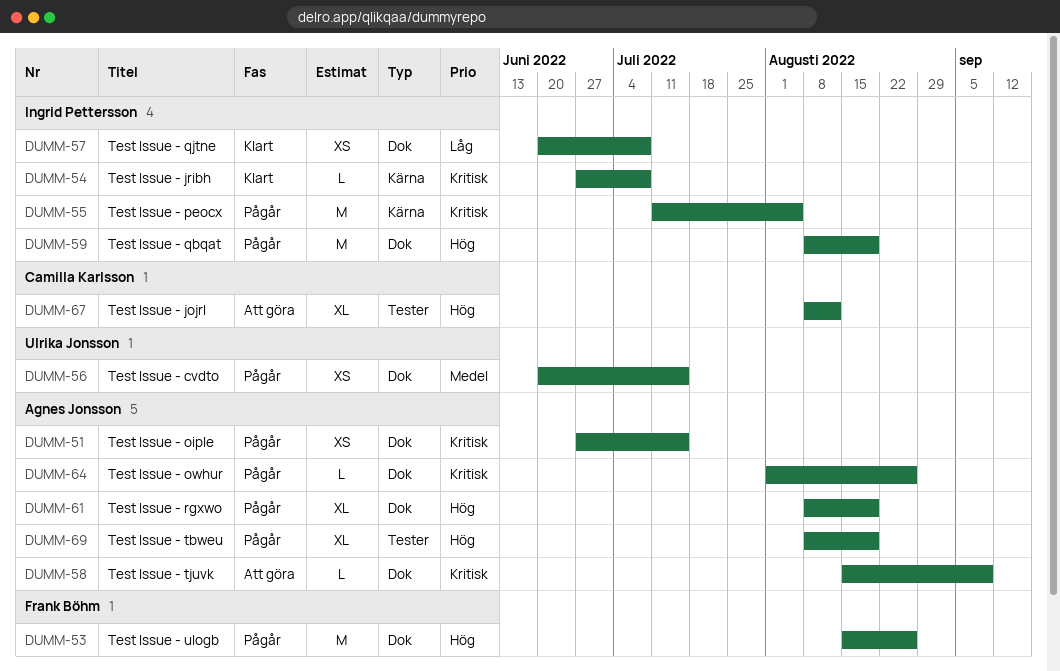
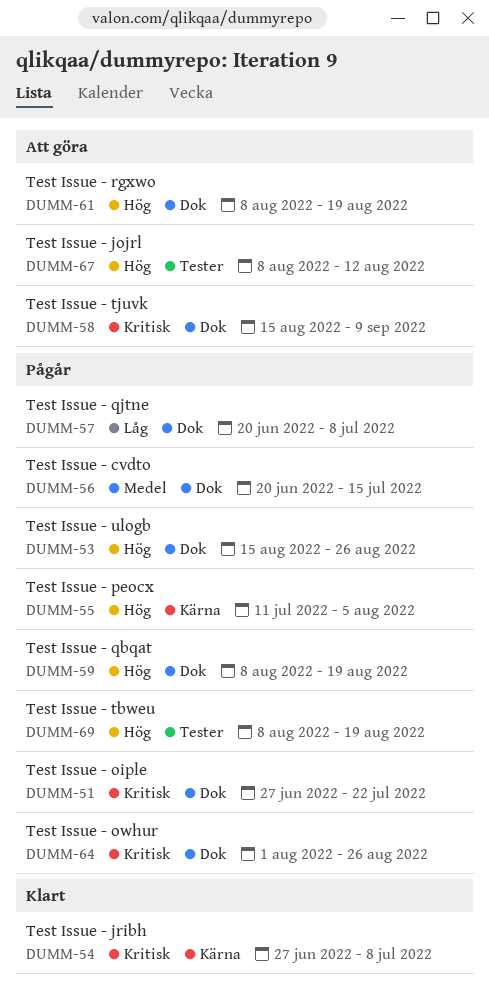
DUMM-51, due: Jul 15 -> Jul 22
DUMM-55, priority: Kritisk -> Hög
DUMM-57, status: Klart -> Pågår
DUMM-61, status: Pågår -> Att göra

